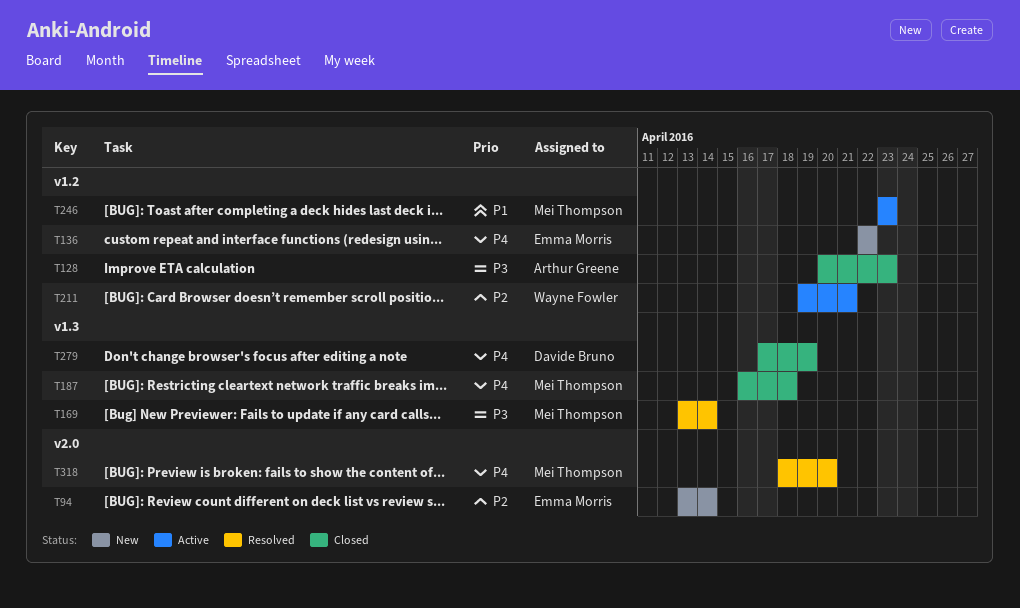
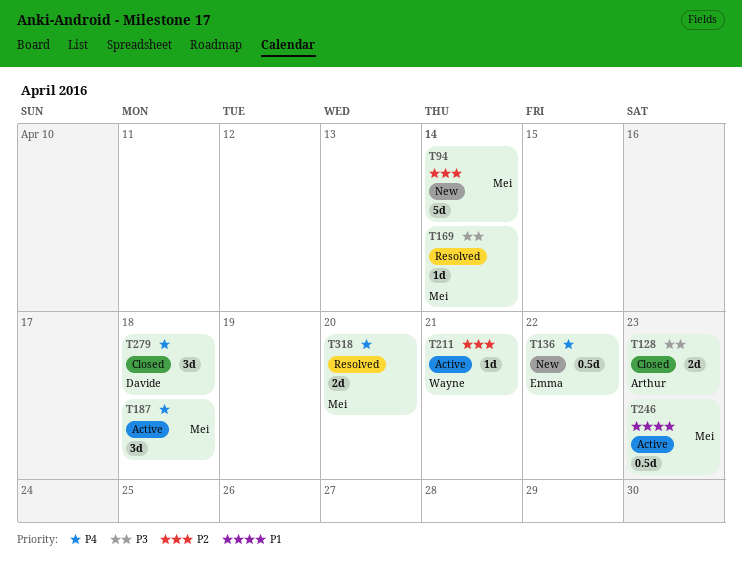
T94, owner: Emma Morris -> Mei Thompson
T187, status: Closed -> Active
T279, due: Apr 19 -> Apr 18

